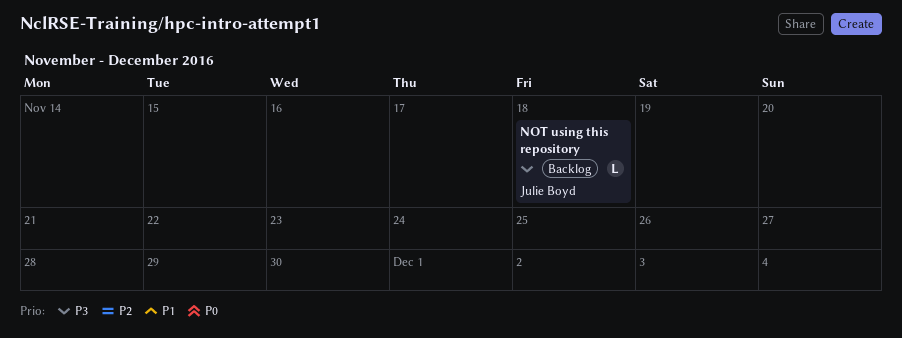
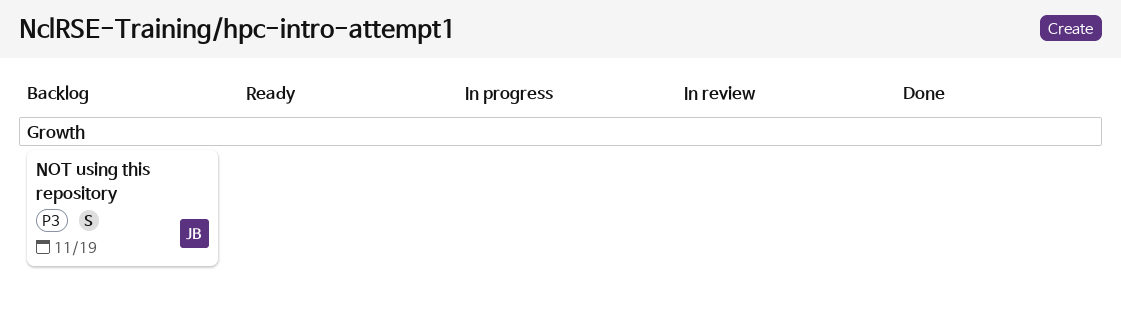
NOT using this repository, estimate: L -> S
NOT using this repository, due: Nov 18 -> Nov 19

